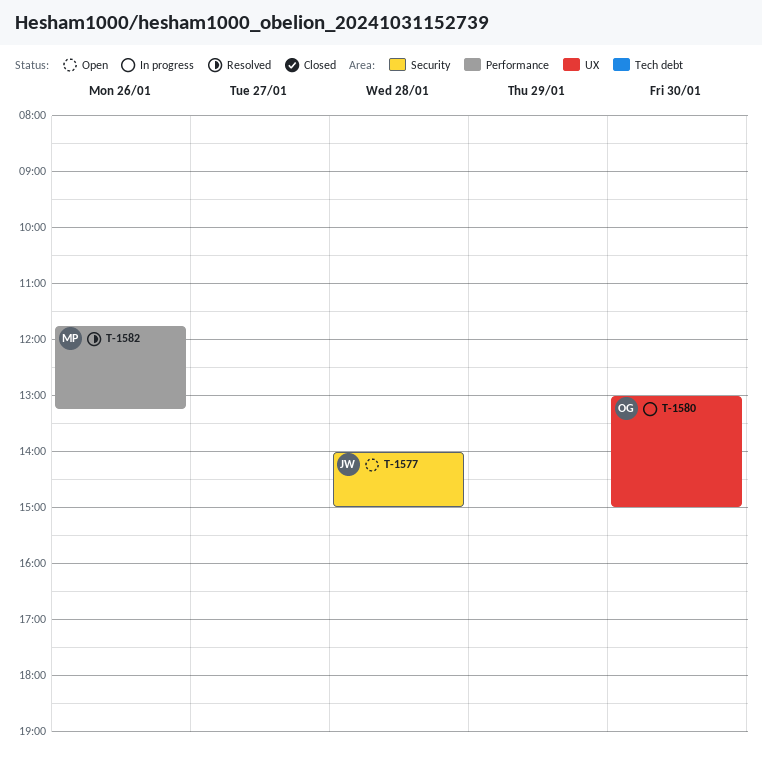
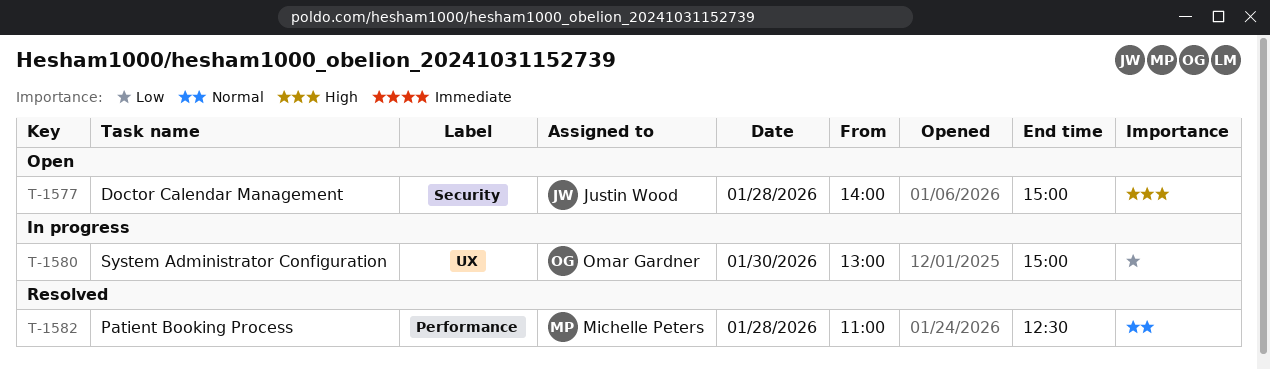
T-1582, day: Jan 26 -> Jan 28
T-1582, begins: 11:45 -> 11:00
T-1582, ends: 13:15 -> 12:30

